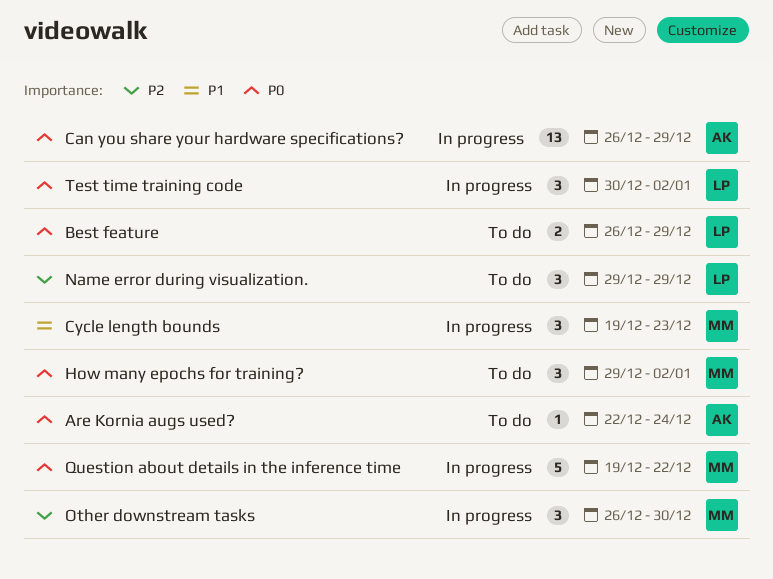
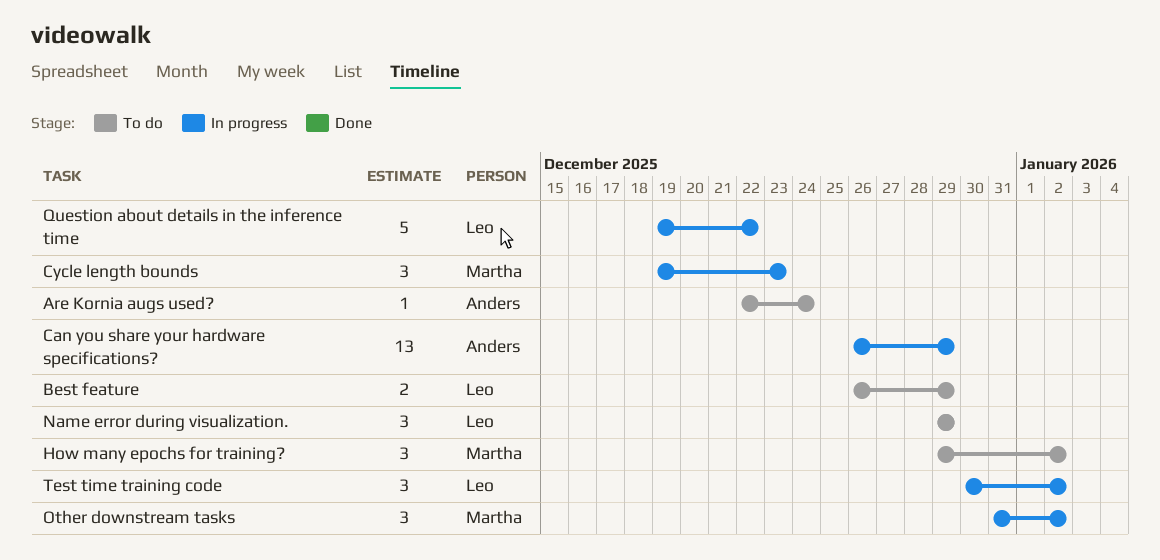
Other downstream tasks, start: Dec 26 -> Dec 31
Other downstream tasks, due: Dec 30 -> Jan 2
Question about details in the inference time, owner: Martha -> Leo

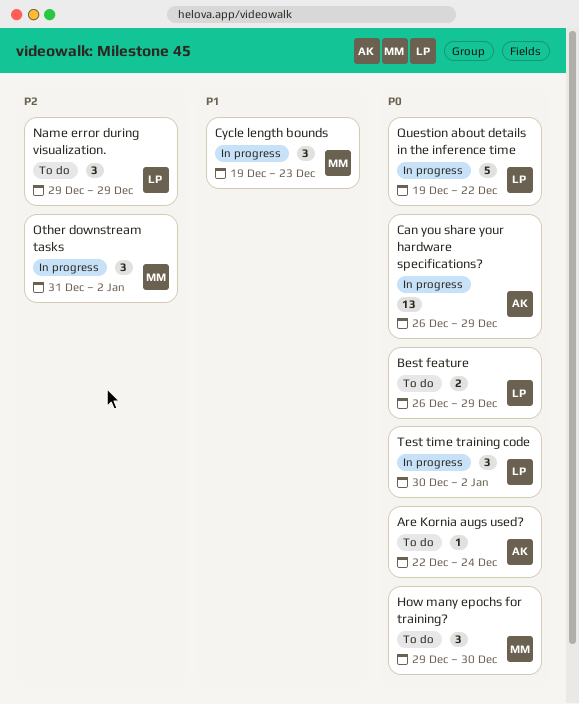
How many epochs for training?, due: Jan 2 -> Dec 30

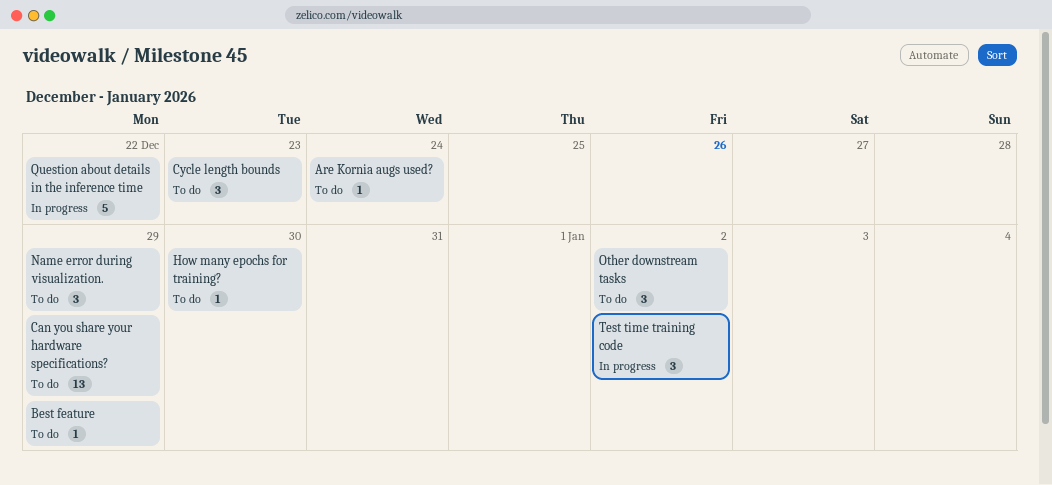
Best feature, estimate: 2 -> 1
Can you share your hardware specifications?, status: In progress -> To do
Cycle length bounds, status: In progress -> To do
How many epochs for training?, estimate: 3 -> 1
Other downstream tasks, status: In progress -> To do

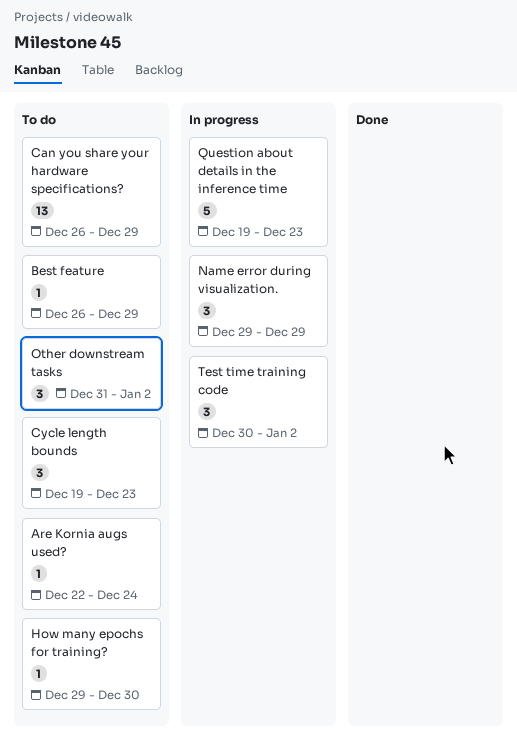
Name error during visualization., status: To do -> In progress
Question about details in the inference time, due: Dec 22 -> Dec 23

